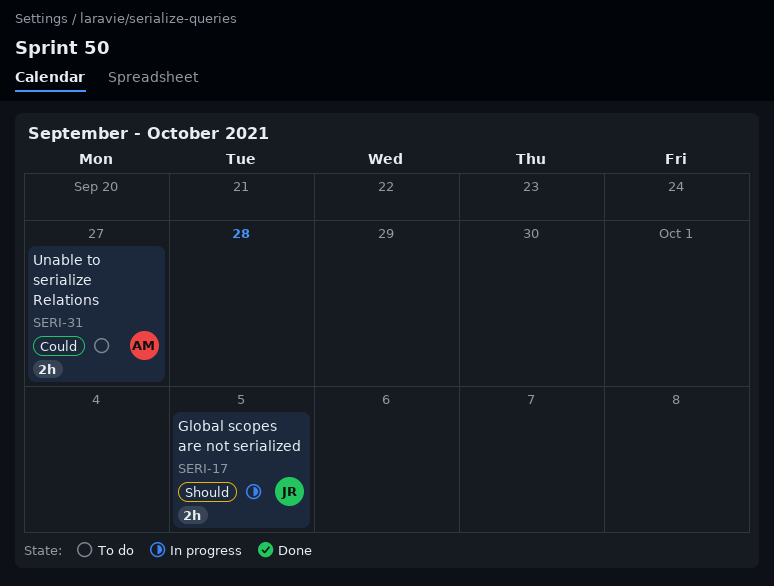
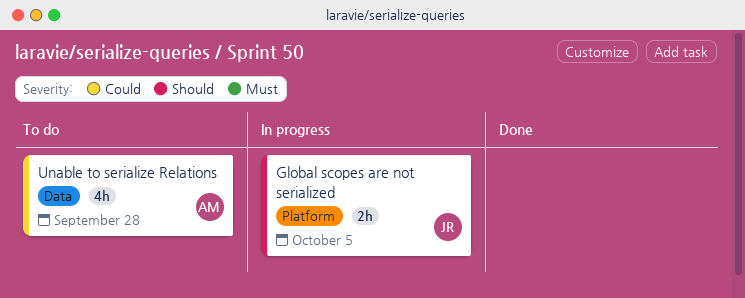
Unable to serialize Relations, estimate: 2h -> 4h
Unable to serialize Relations, due: Sep 27 -> Sep 28

